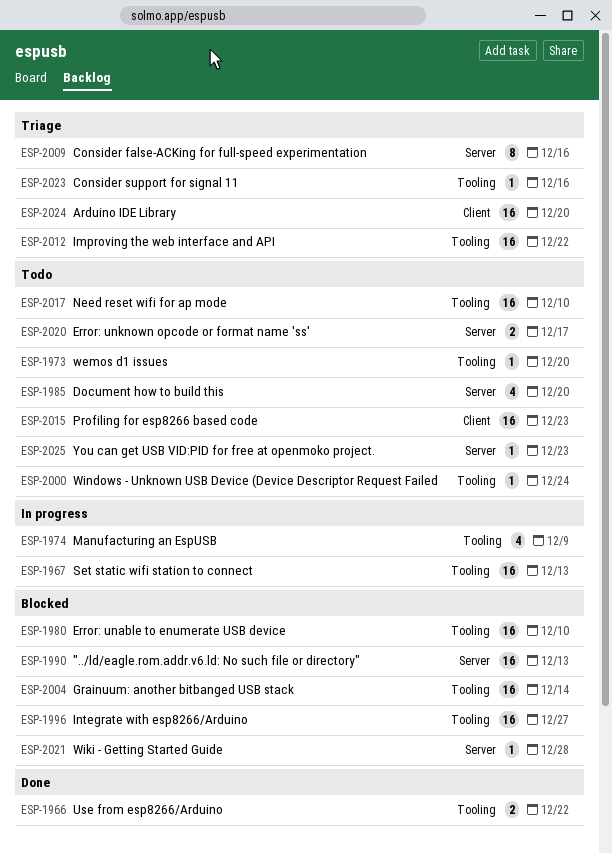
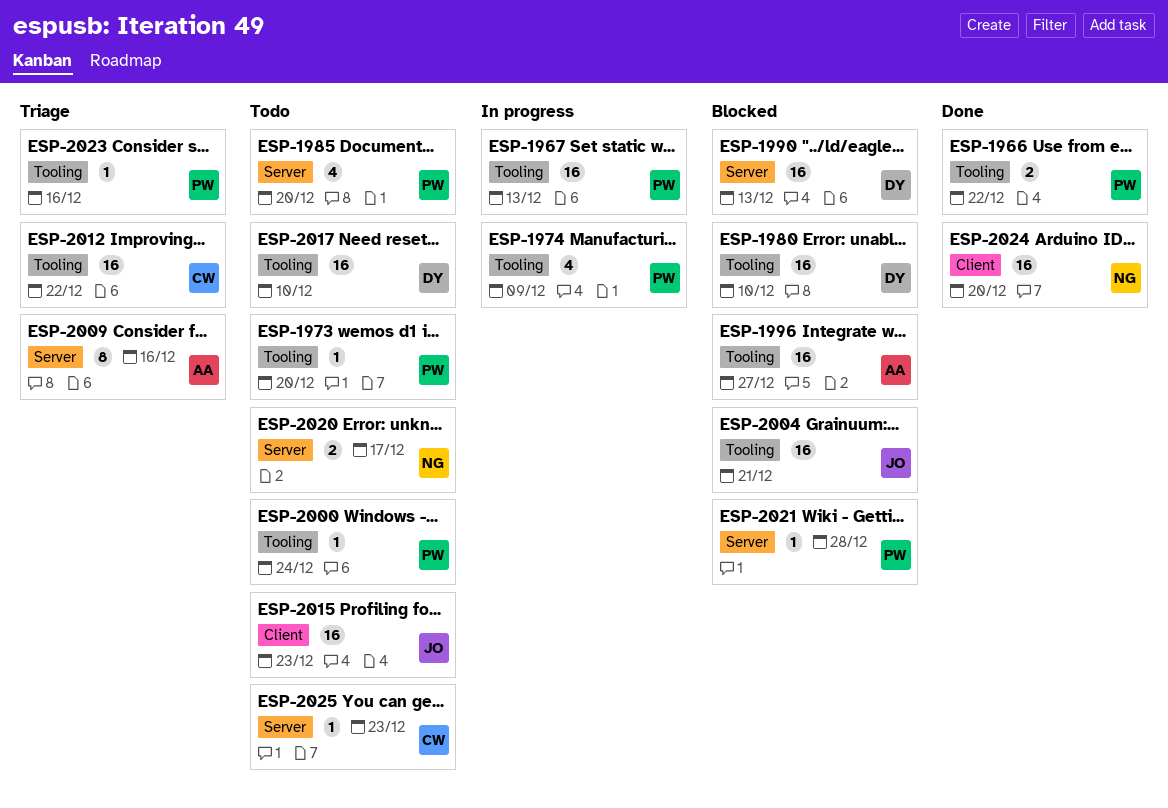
ESP-2004, due: Dec 14 -> Dec 21
ESP-2024, status: Triage -> Done

